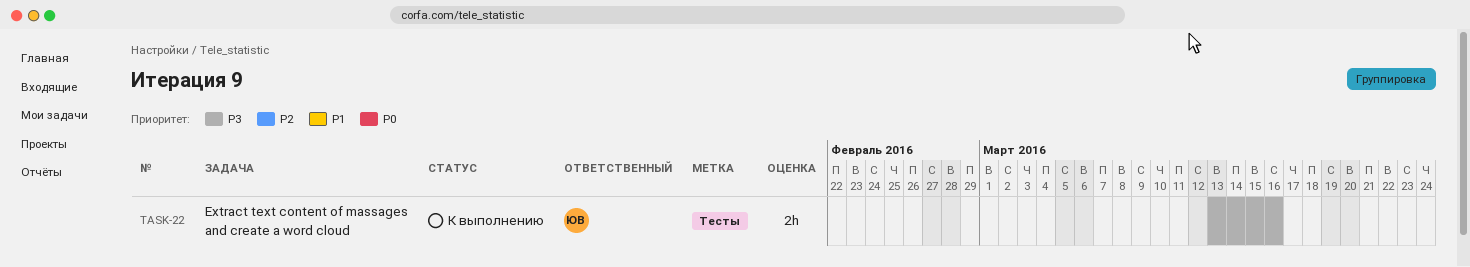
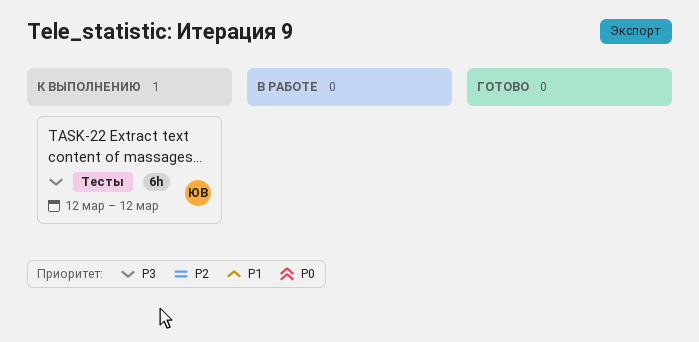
TASK-22, estimate: 2h -> 6h
TASK-22, start: Mar 13 -> Mar 12
TASK-22, due: Mar 16 -> Mar 12

